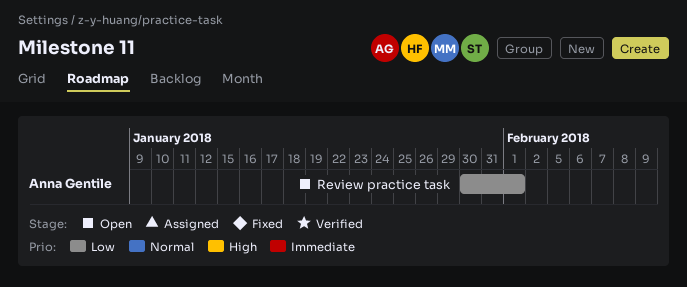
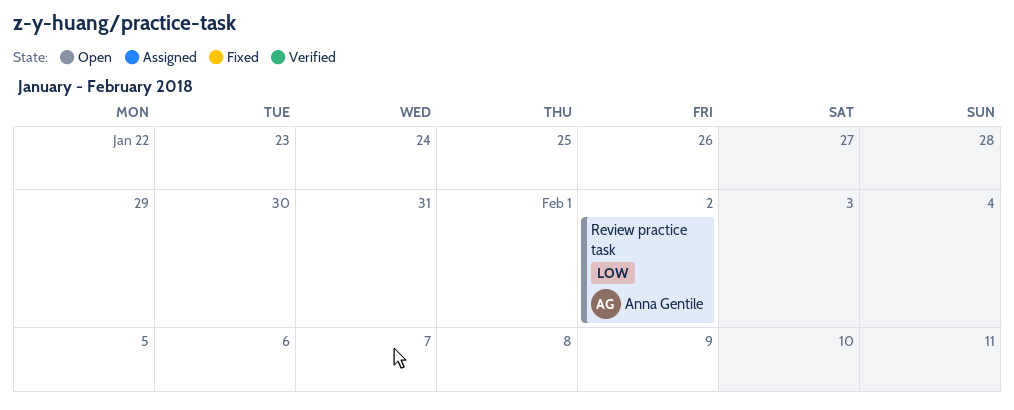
Review practice task, due: Feb 1 -> Feb 2

